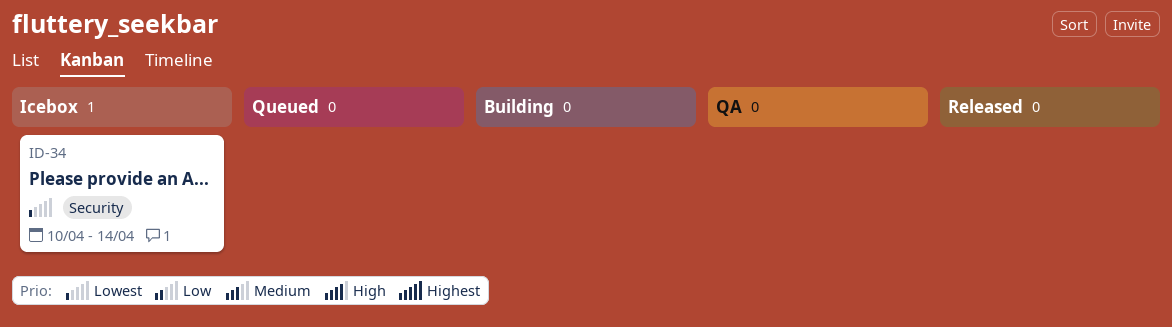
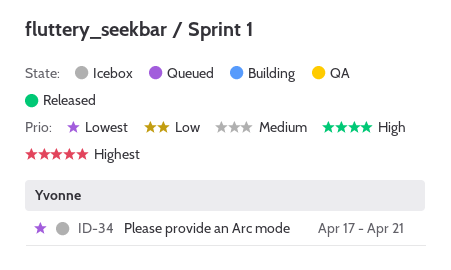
ID-34, start: Apr 10 -> Apr 17
ID-34, due: Apr 14 -> Apr 21

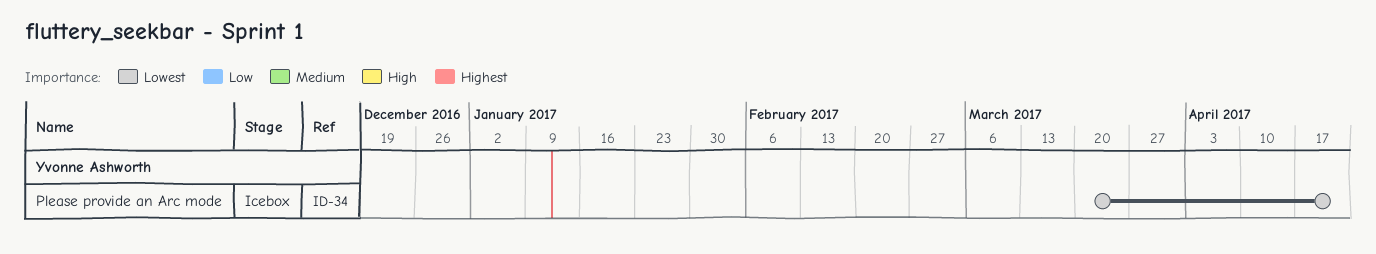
ID-34, start: Apr 17 -> Mar 20

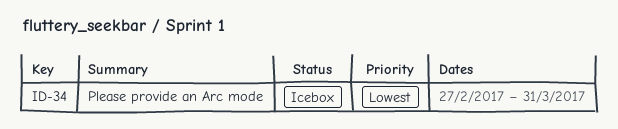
ID-34, start: Mar 20 -> Feb 27
ID-34, due: Apr 21 -> Mar 31

